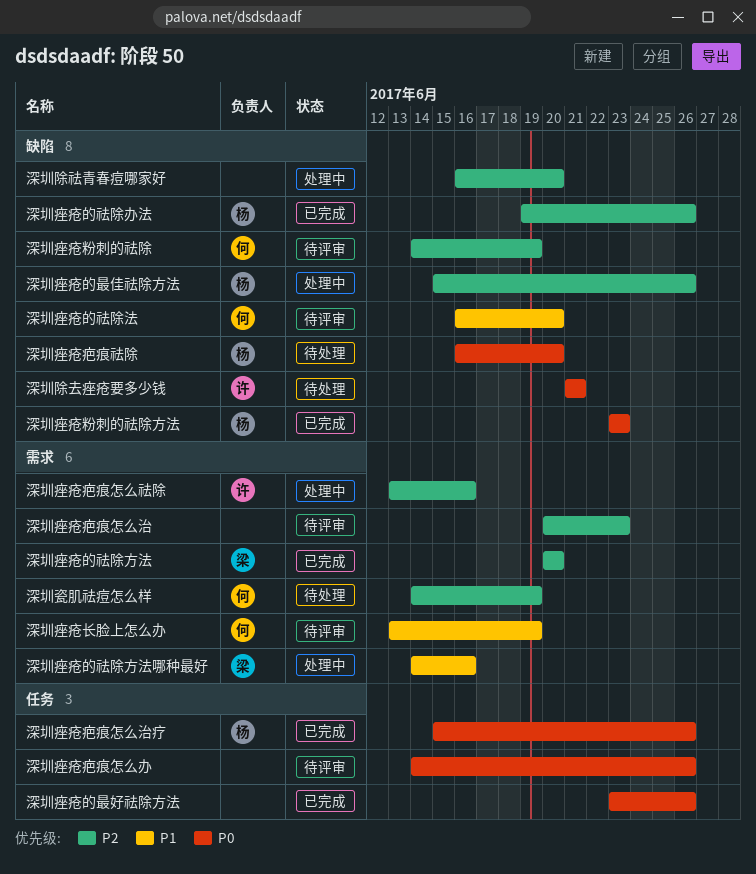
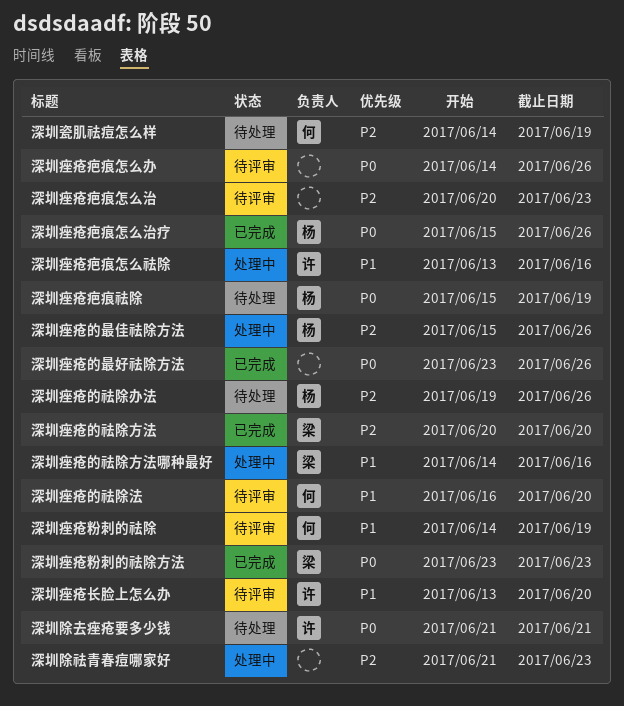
深圳痤疮疤痕怎么祛除, priority: P2 -> P1
深圳痤疮疤痕祛除, start: Jun 16 -> Jun 15
深圳痤疮疤痕祛除, due: Jun 20 -> Jun 19
深圳痤疮的祛除办法, status: 已完成 -> 待处理
深圳痤疮粉刺的祛除, priority: P2 -> P1
深圳痤疮粉刺的祛除方法, owner: 杨 -> 梁
深圳痤疮长脸上怎么办, owner: 何 -> 许
深圳痤疮长脸上怎么办, due: Jun 19 -> Jun 20
深圳除祛青春痘哪家好, start: Jun 16 -> Jun 21
深圳除祛青春痘哪家好, due: Jun 20 -> Jun 23

